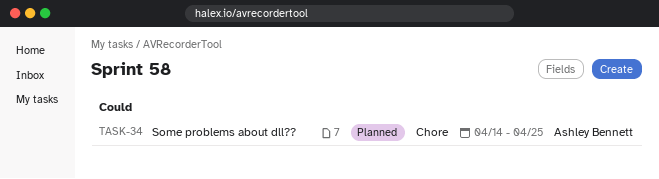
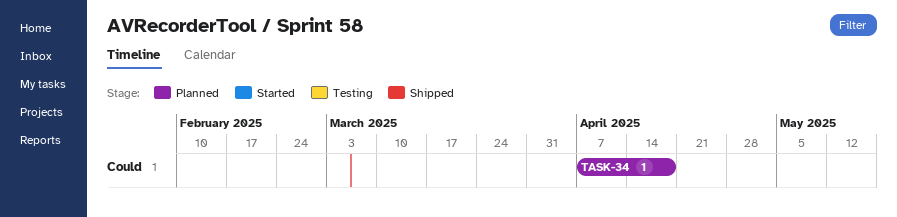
TASK-34, start: Apr 14 -> Apr 7
TASK-34, due: Apr 25 -> Apr 18

